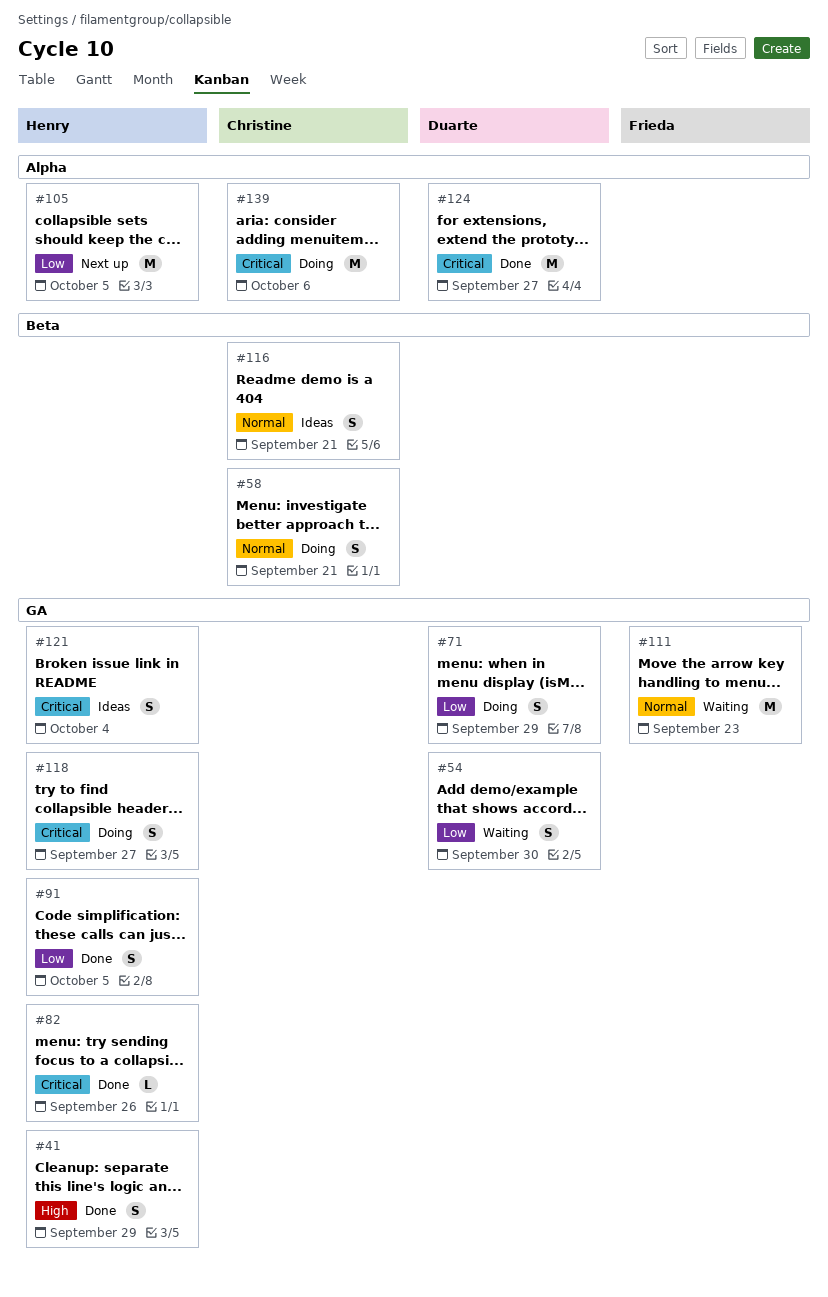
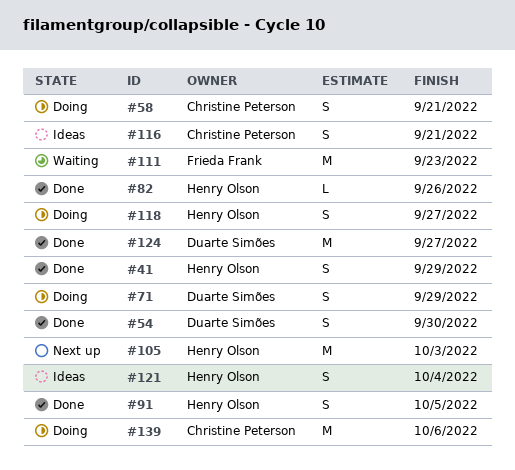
#54, status: Waiting -> Done
#105, due: Oct 5 -> Oct 3

